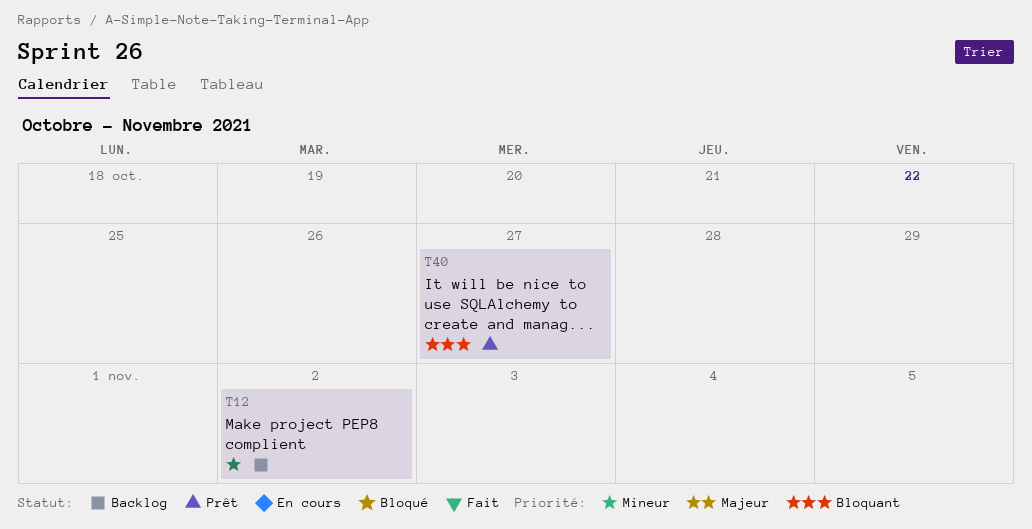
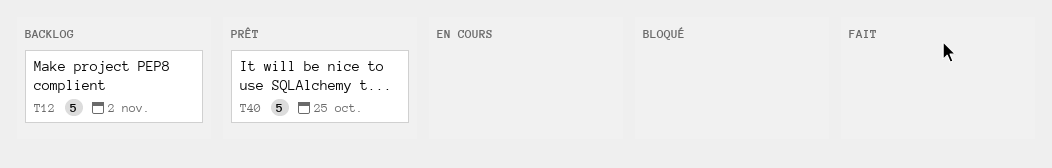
T40, due: Oct 27 -> Oct 25

